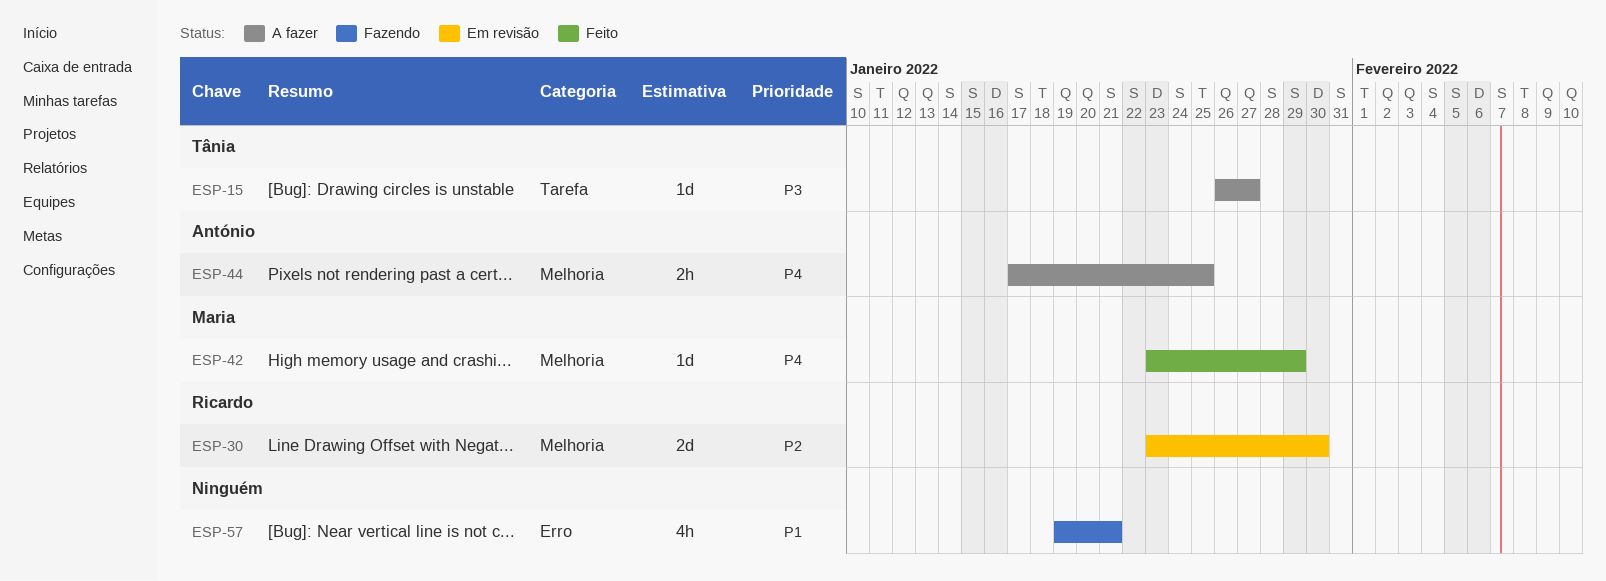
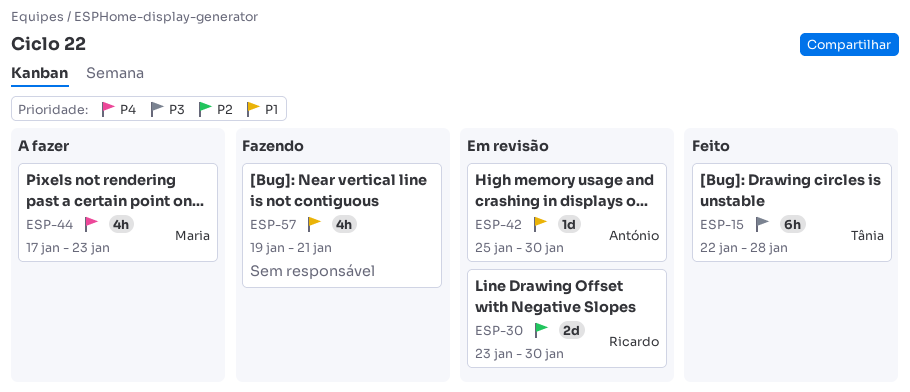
ESP-15, status: A fazer -> Feito
ESP-15, estimate: 1d -> 6h
ESP-15, start: Jan 26 -> Jan 22
ESP-15, due: Jan 27 -> Jan 28
ESP-42, status: Feito -> Em revisão
ESP-42, owner: Maria -> António
ESP-42, priority: P4 -> P1
ESP-42, start: Jan 23 -> Jan 25
ESP-42, due: Jan 29 -> Jan 30
ESP-44, owner: António -> Maria
ESP-44, estimate: 2h -> 4h
ESP-44, due: Jan 25 -> Jan 23

